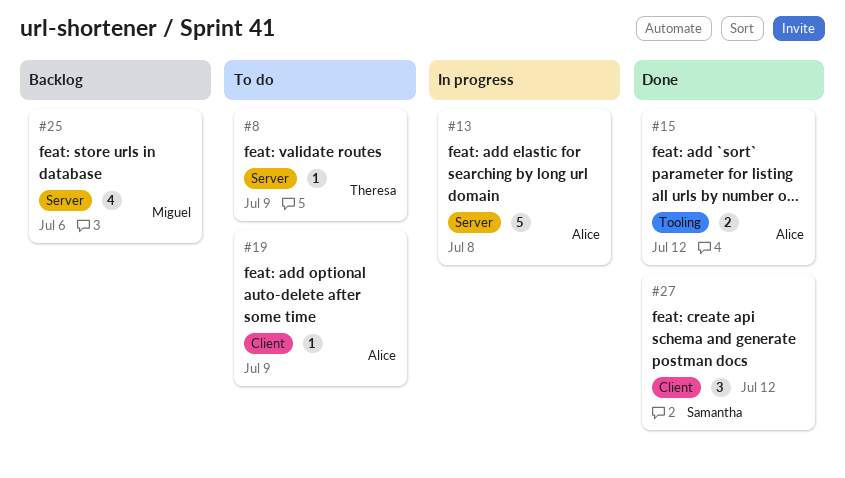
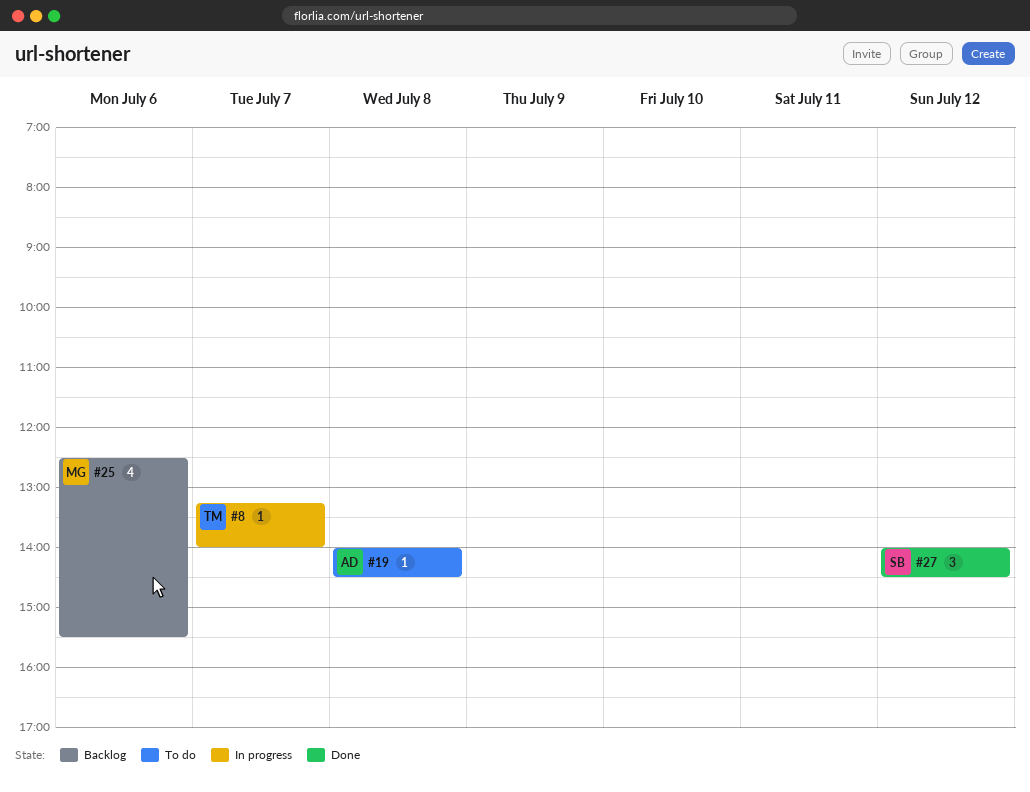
#8, status: To do -> In progress
#8, day: Jul 9 -> Jul 7
#13: present -> none
#15: present -> none
#19, day: Jul 9 -> Jul 8

